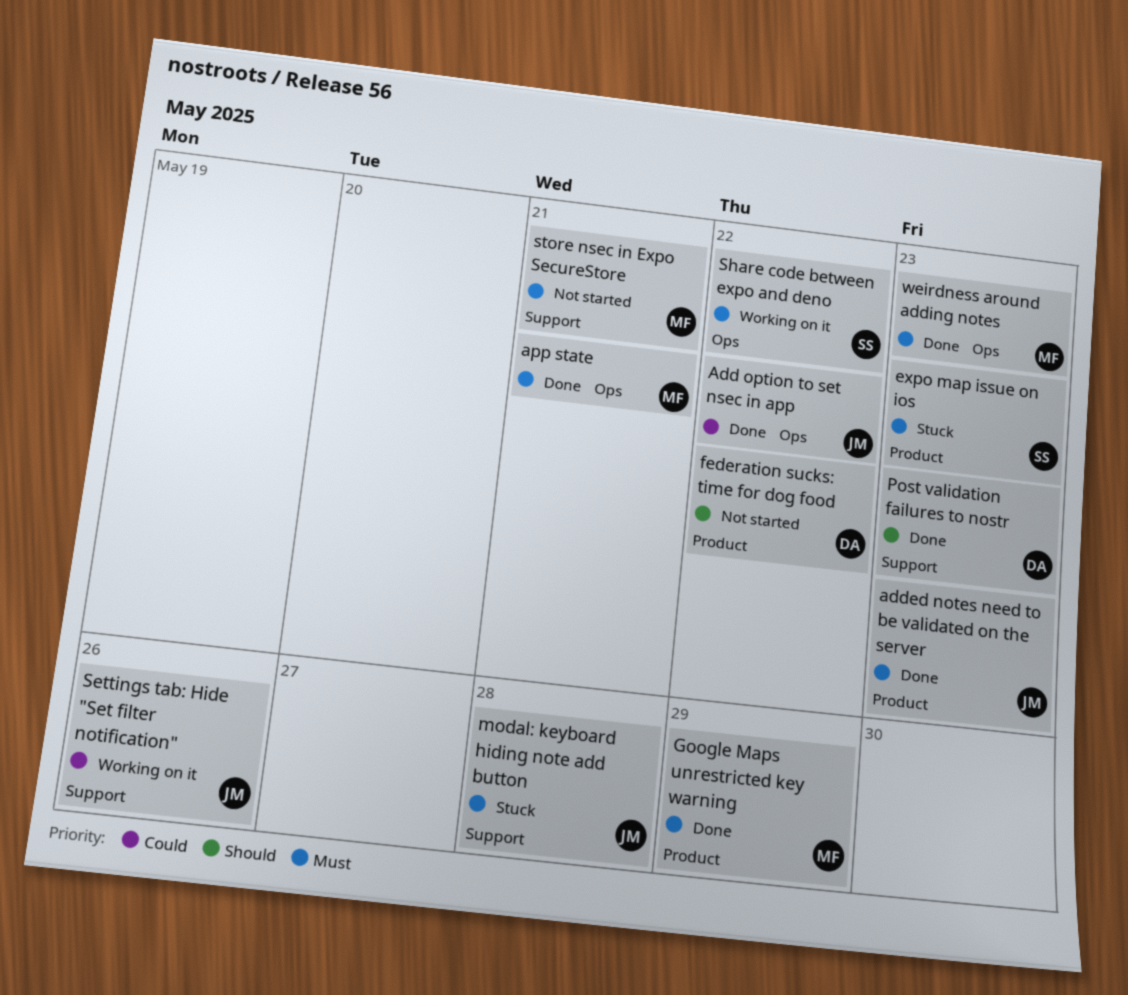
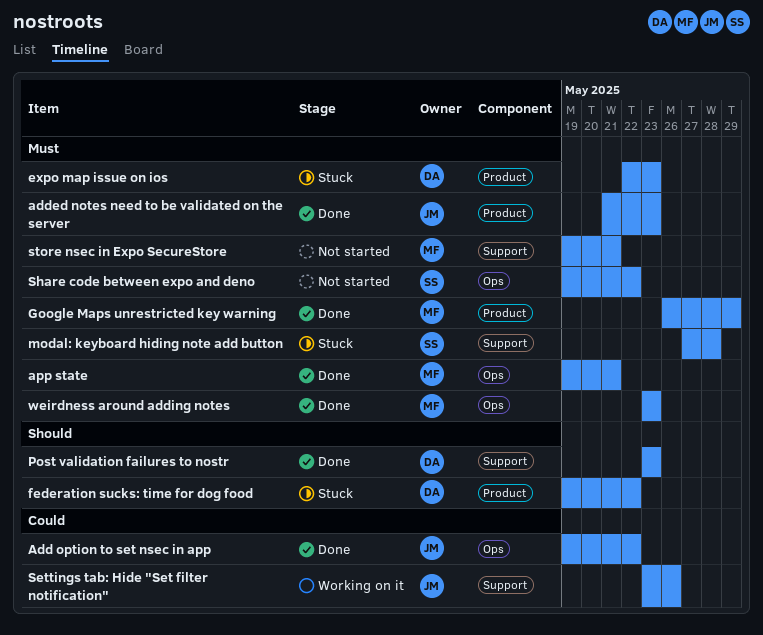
expo map issue on ios, owner: SS -> DA
federation sucks: time for dog food, status: Not started -> Stuck
modal: keyboard hiding note add button, owner: JM -> SS
Share code between expo and deno, status: Working on it -> Not started

